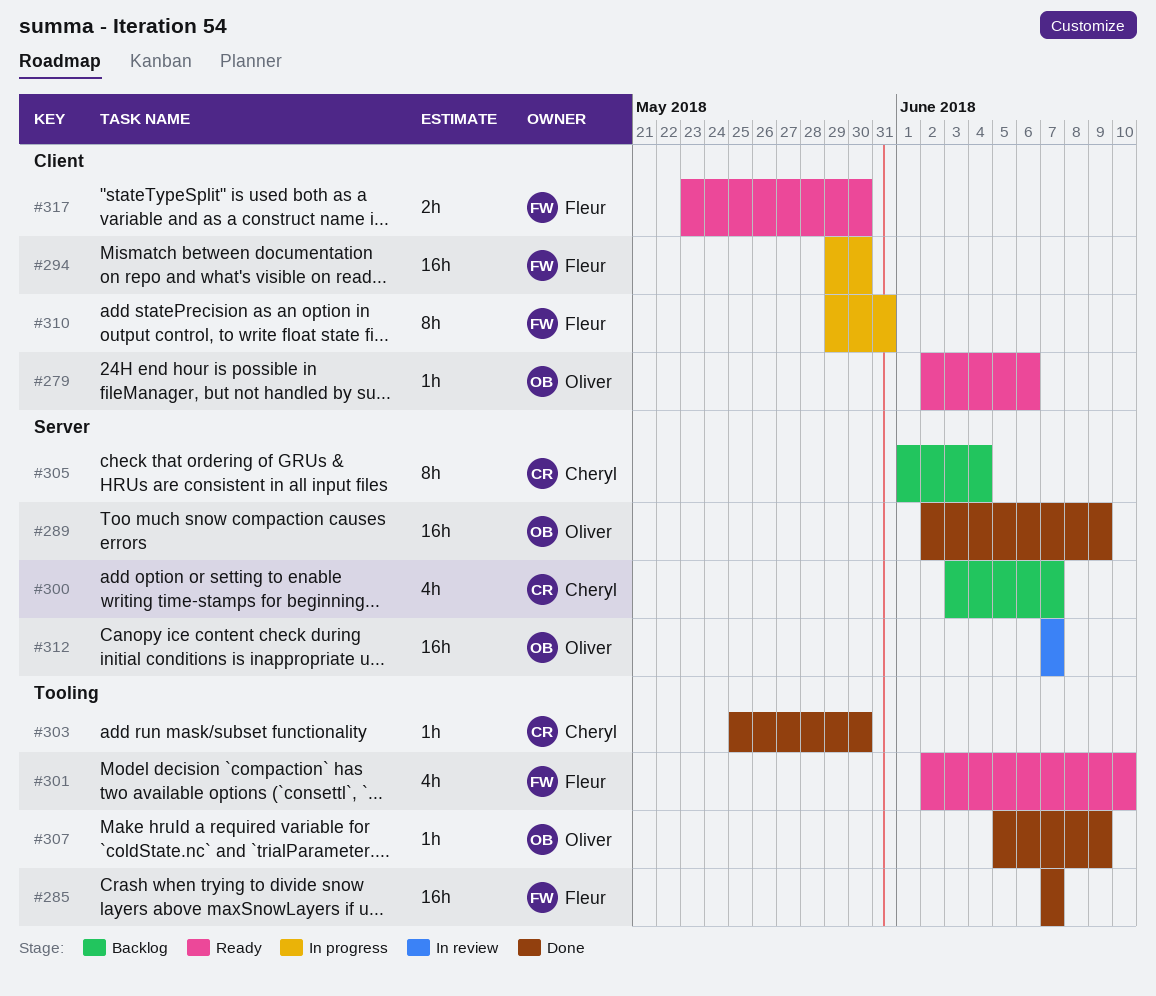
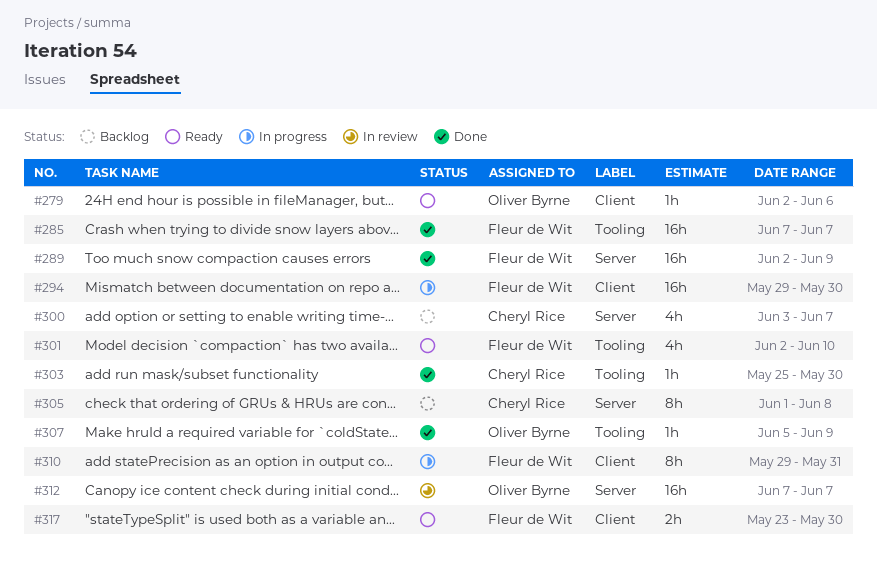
#289, owner: Oliver Byrne -> Fleur de Wit
#305, due: Jun 4 -> Jun 8

